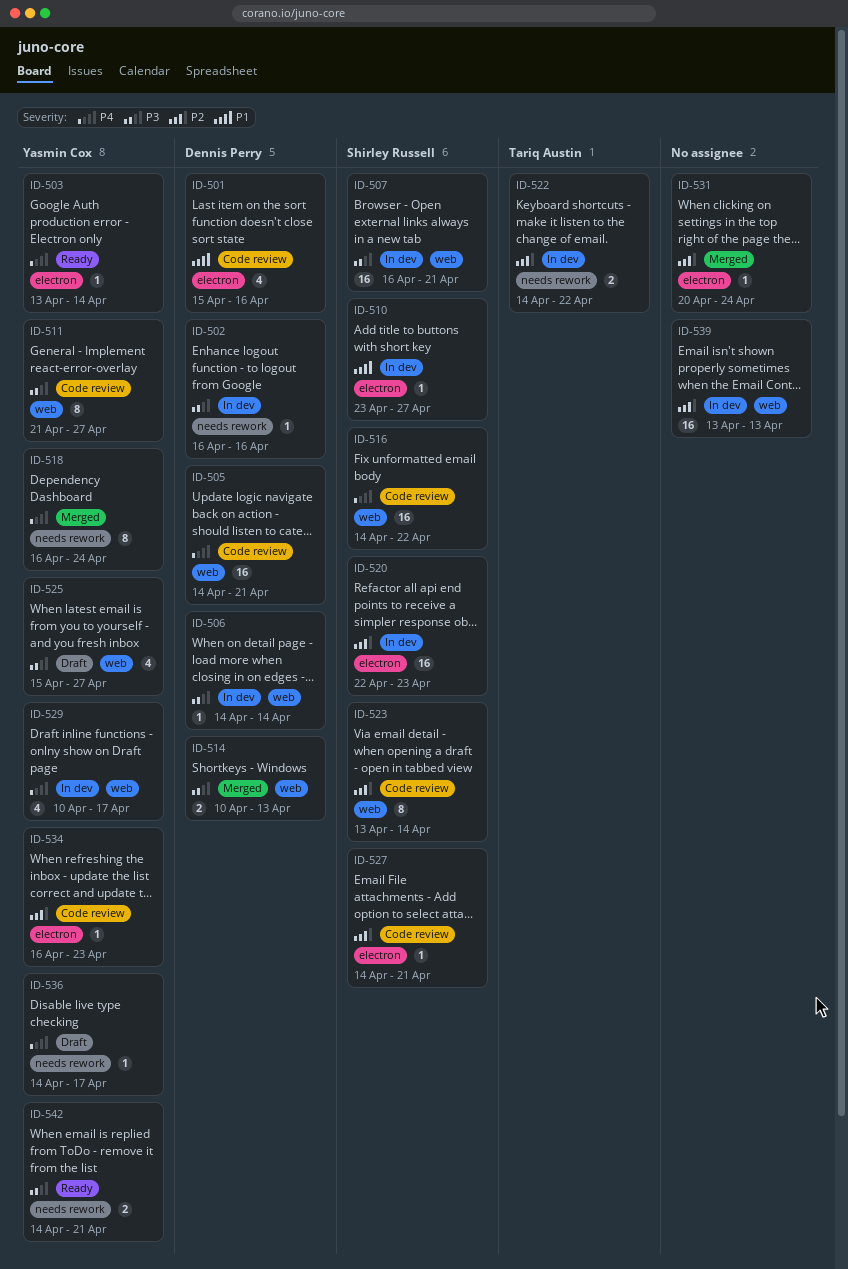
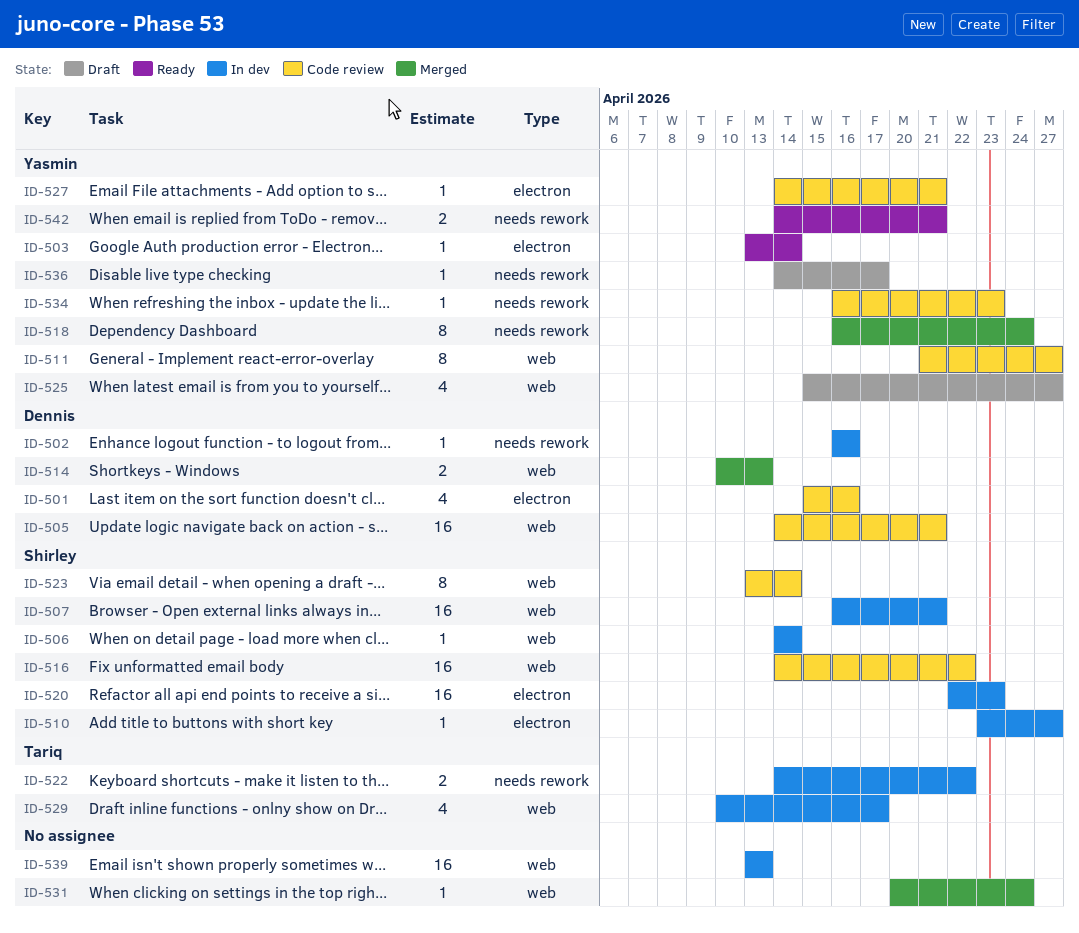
ID-506, owner: Dennis Perry -> Shirley Russell
ID-527, owner: Shirley Russell -> Yasmin Cox
ID-529, owner: Yasmin Cox -> Tariq Austin
ID-531, label: electron -> web
ID-534, label: electron -> needs rework

